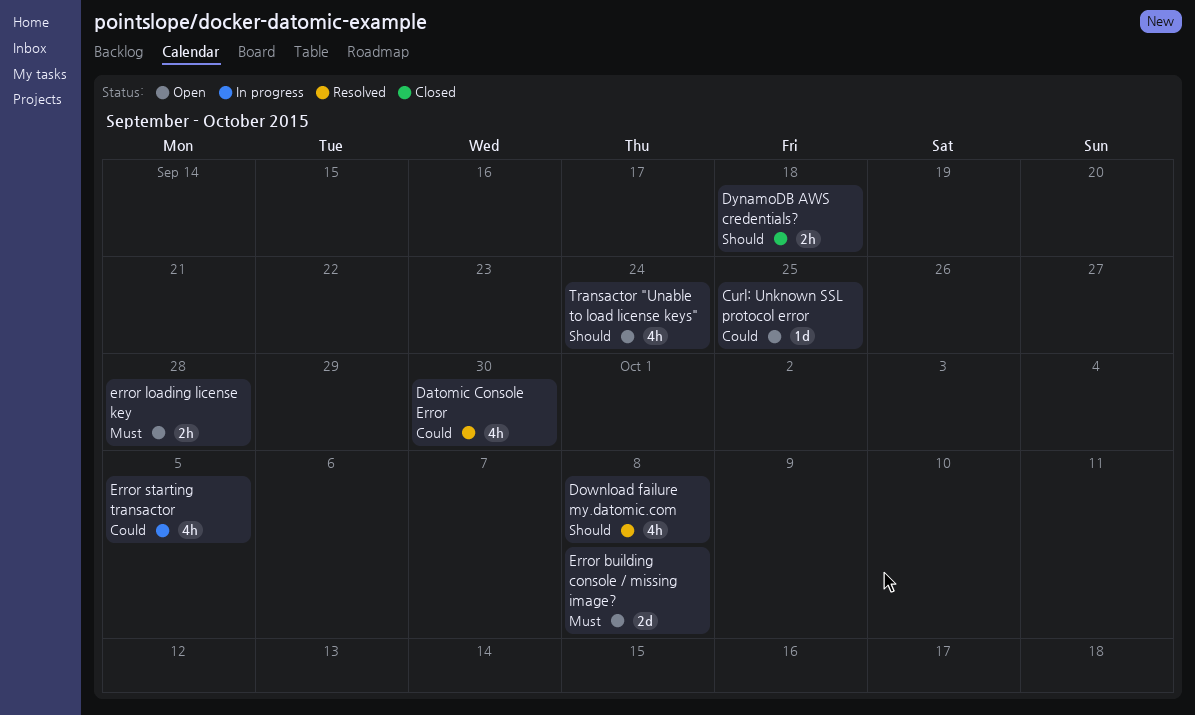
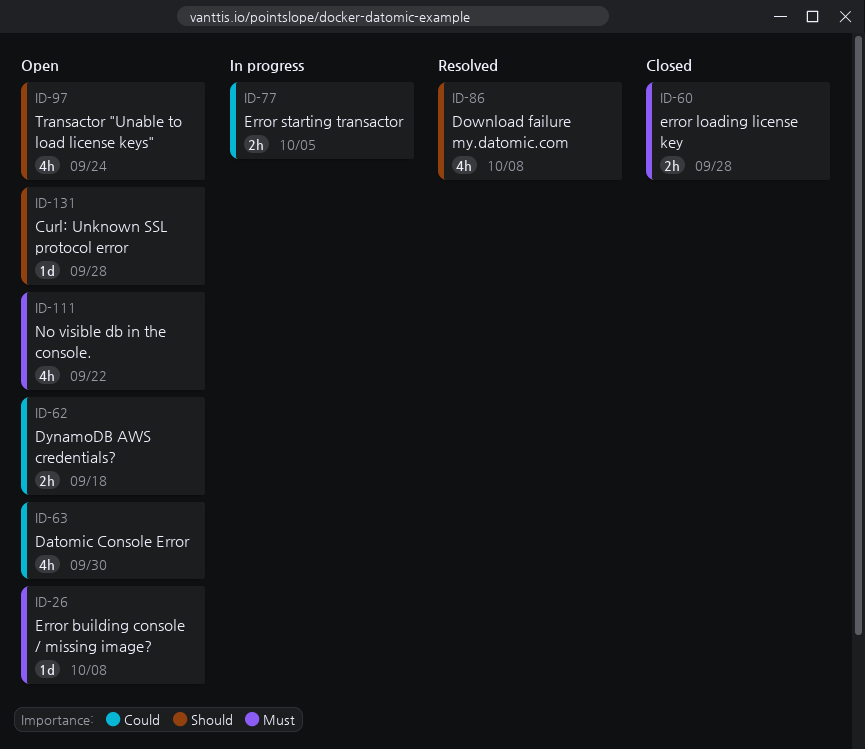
Curl: Unknown SSL protocol error, priority: Could -> Should
Curl: Unknown SSL protocol error, due: Sep 25 -> Sep 28
Datomic Console Error, status: Resolved -> Open
DynamoDB AWS credentials?, status: Closed -> Open
DynamoDB AWS credentials?, priority: Should -> Could
Error building console / missing image?, estimate: 2d -> 1d
error loading license key, status: Open -> Closed
Error starting transactor, estimate: 4h -> 2h
No visible db in the console.: none -> present

